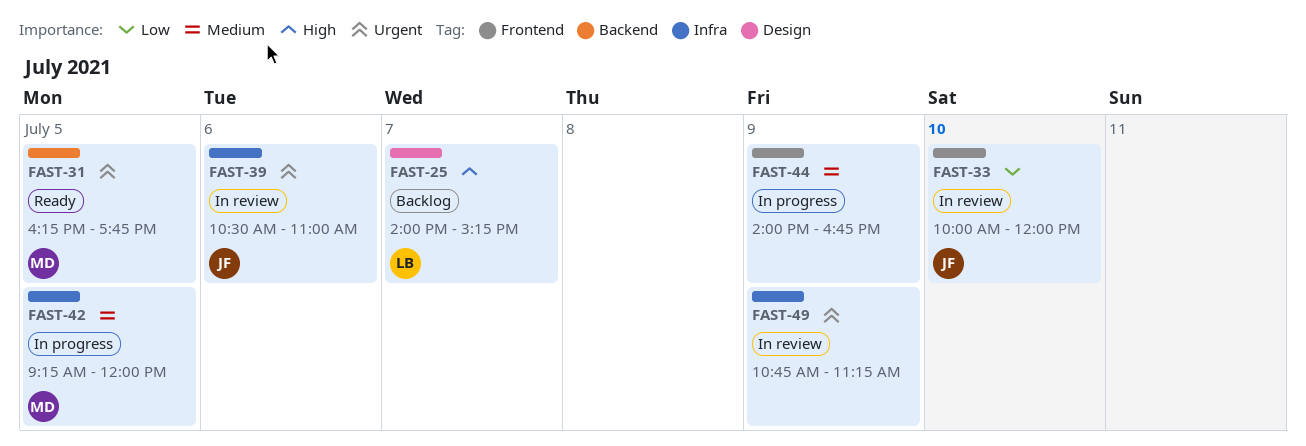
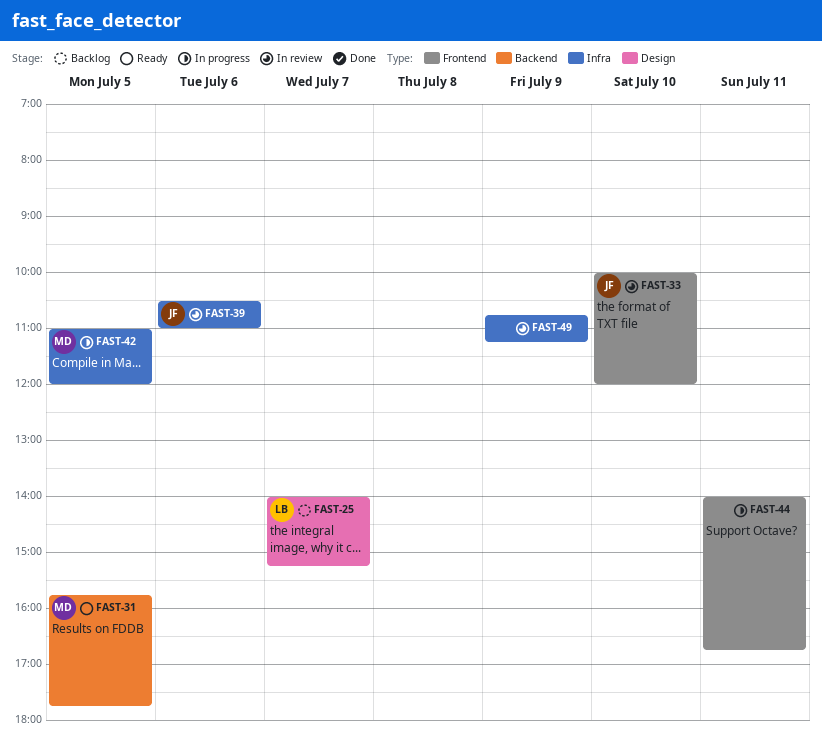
FAST-31, begins: 16:15 -> 15:45
FAST-42, begins: 09:15 -> 11:00
FAST-44, day: Jul 9 -> Jul 11

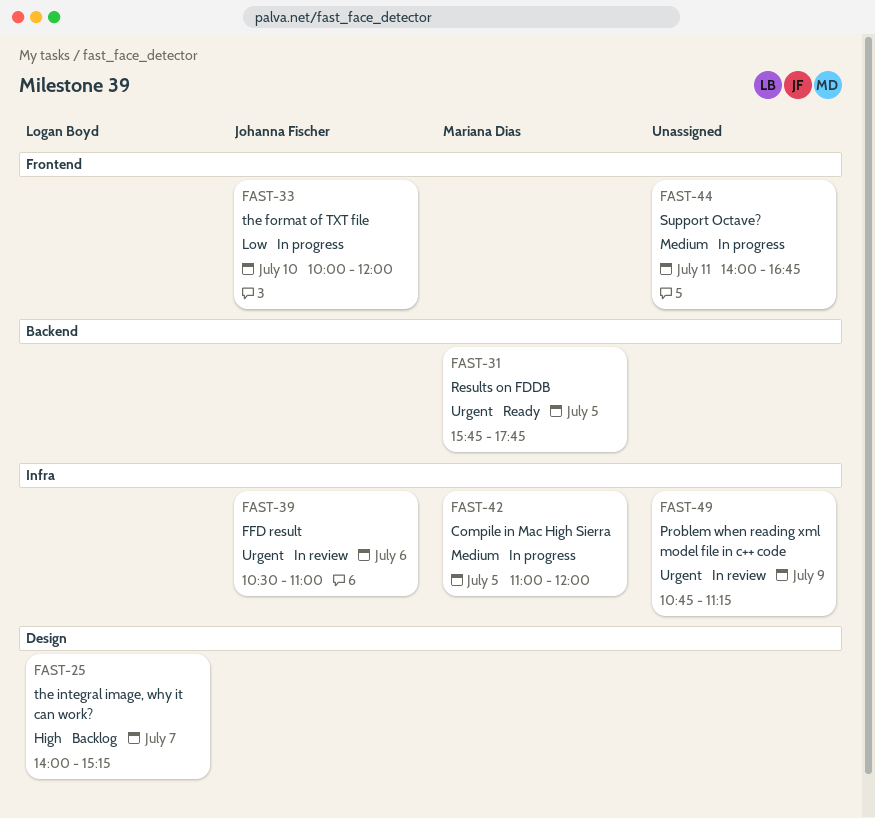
FAST-33, status: In review -> In progress

